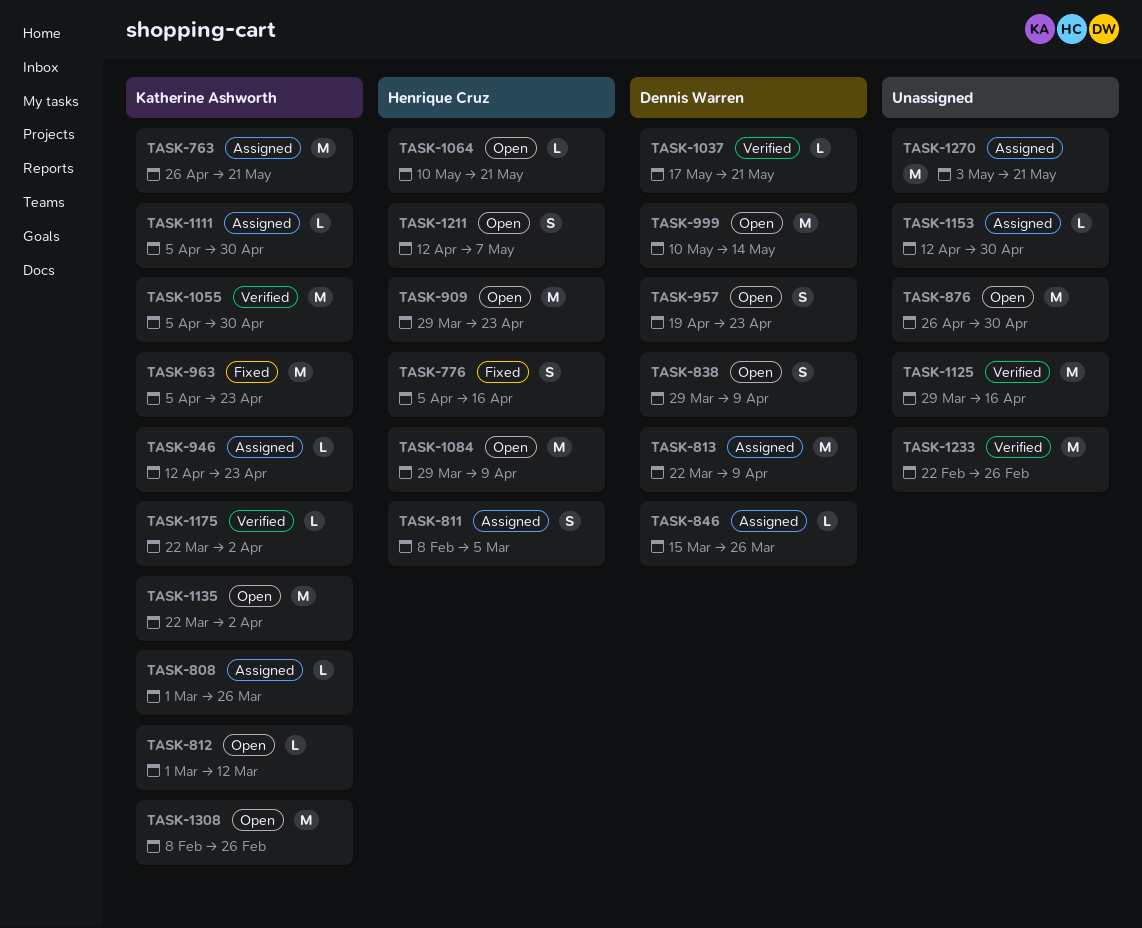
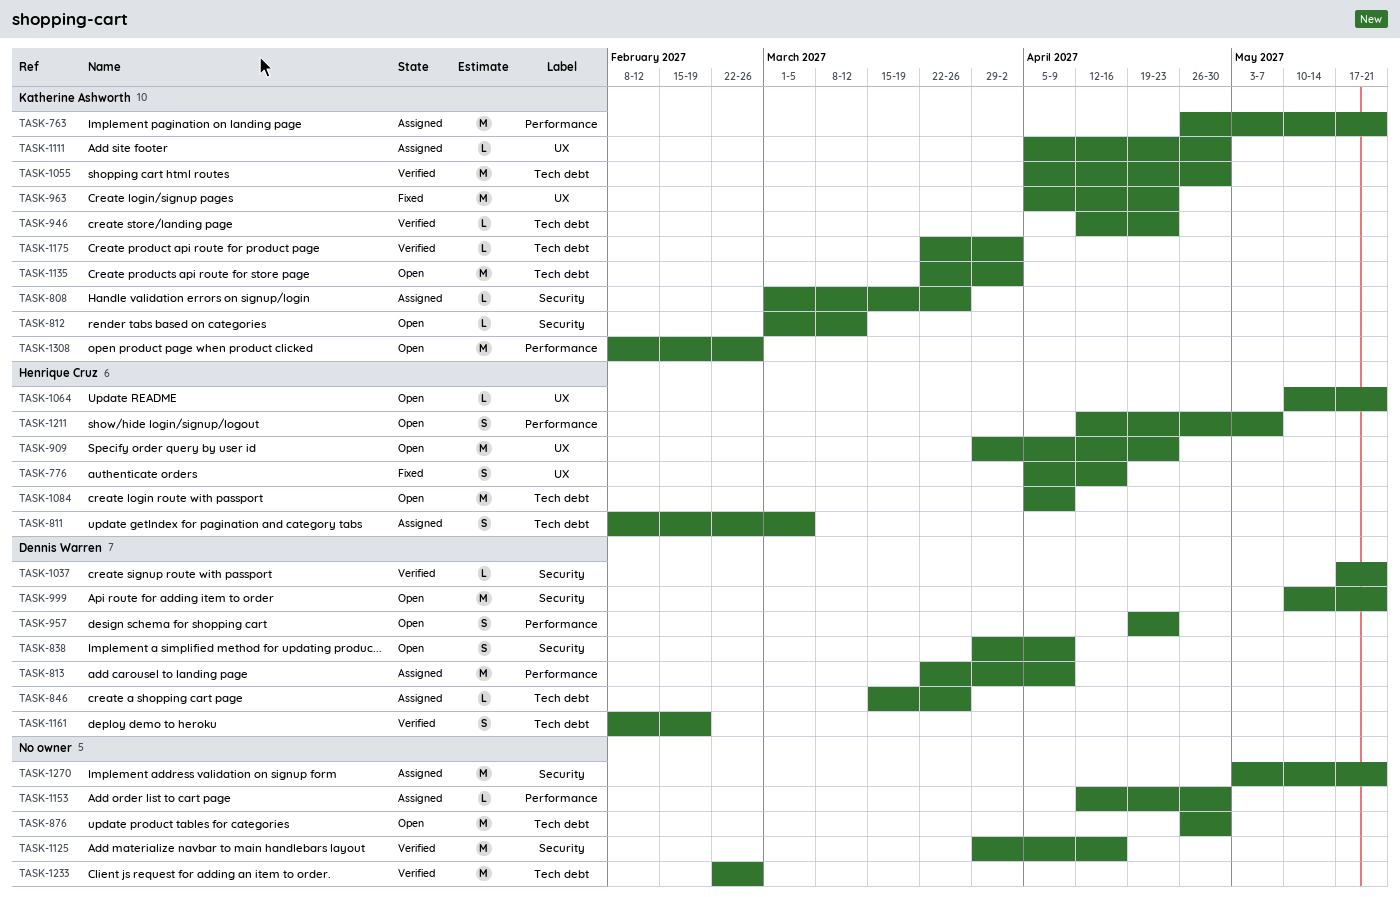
TASK-946, status: Assigned -> Verified
TASK-999, due: May 14 -> May 21
TASK-1084, start: Mar 29 -> Apr 5
TASK-1161: none -> present

